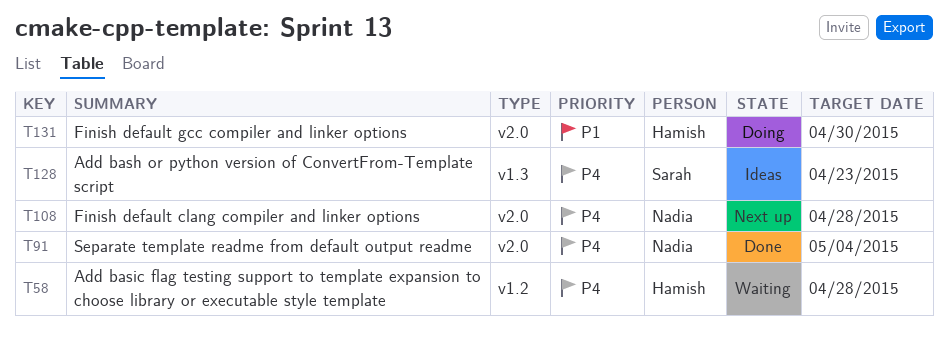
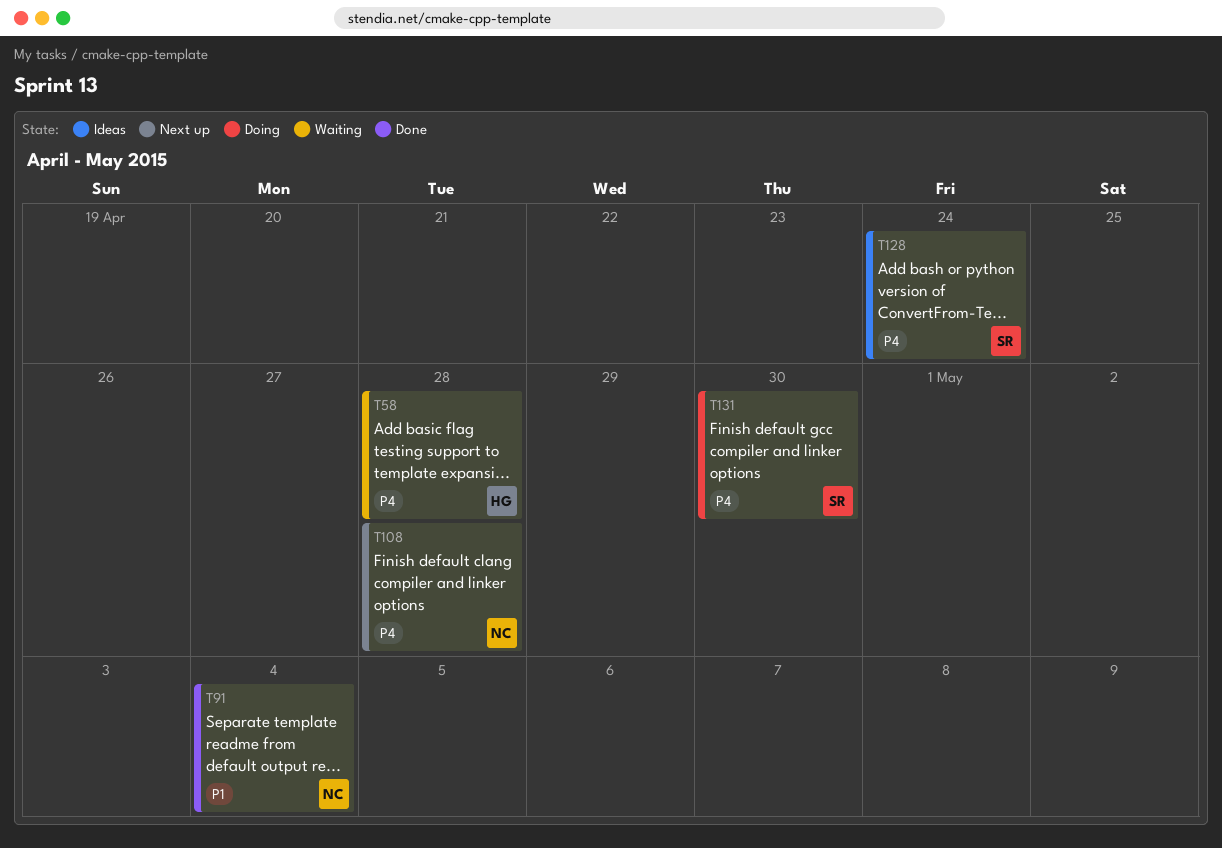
T91, priority: P4 -> P1
T128, due: Apr 23 -> Apr 24
T131, owner: Hamish -> Sarah
T131, priority: P1 -> P4

